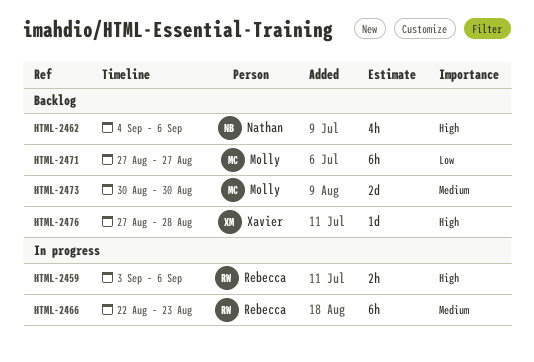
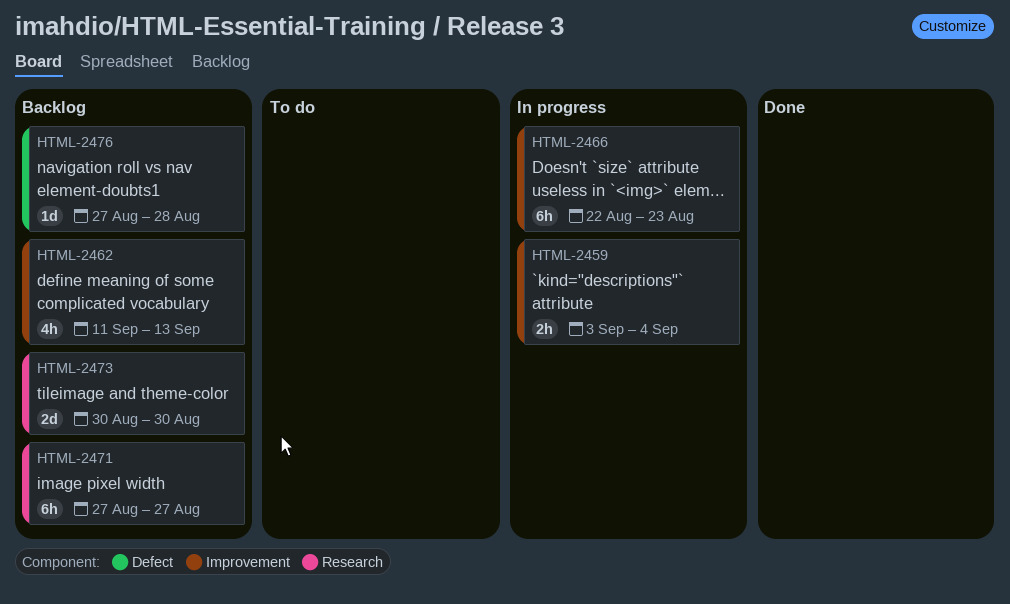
HTML-2459, due: Sep 6 -> Sep 4
HTML-2462, start: Sep 4 -> Sep 11
HTML-2462, due: Sep 6 -> Sep 13

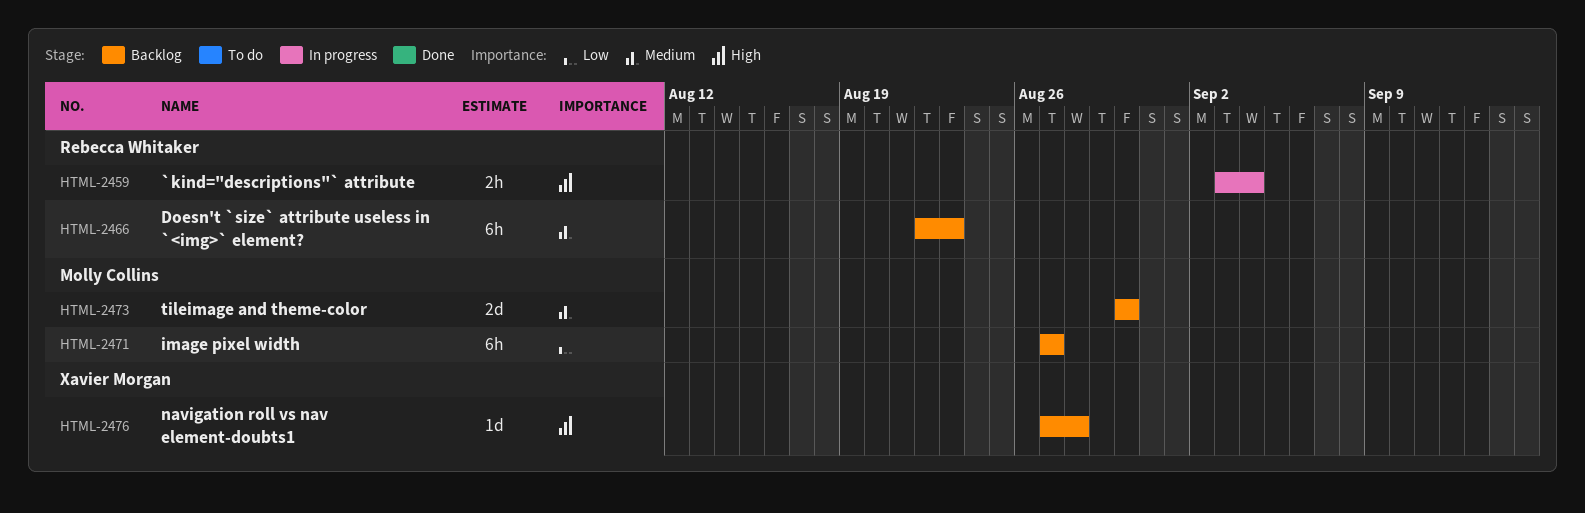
HTML-2462: present -> none
HTML-2466, status: In progress -> Backlog

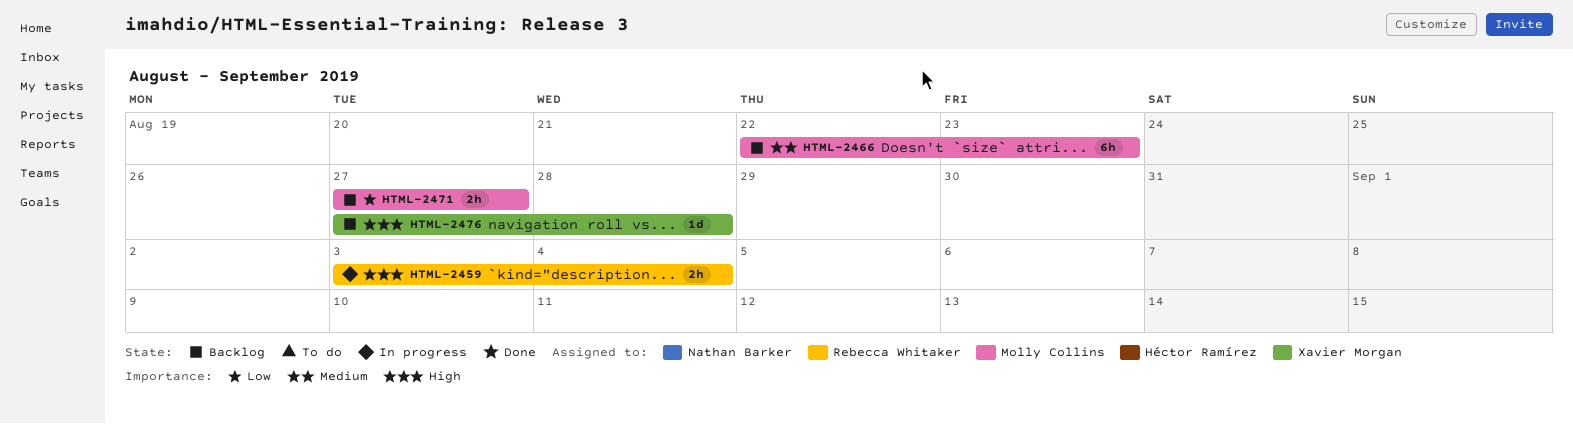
HTML-2466, owner: Rebecca Whitaker -> Molly Collins
HTML-2471, estimate: 6h -> 2h
HTML-2473: present -> none

